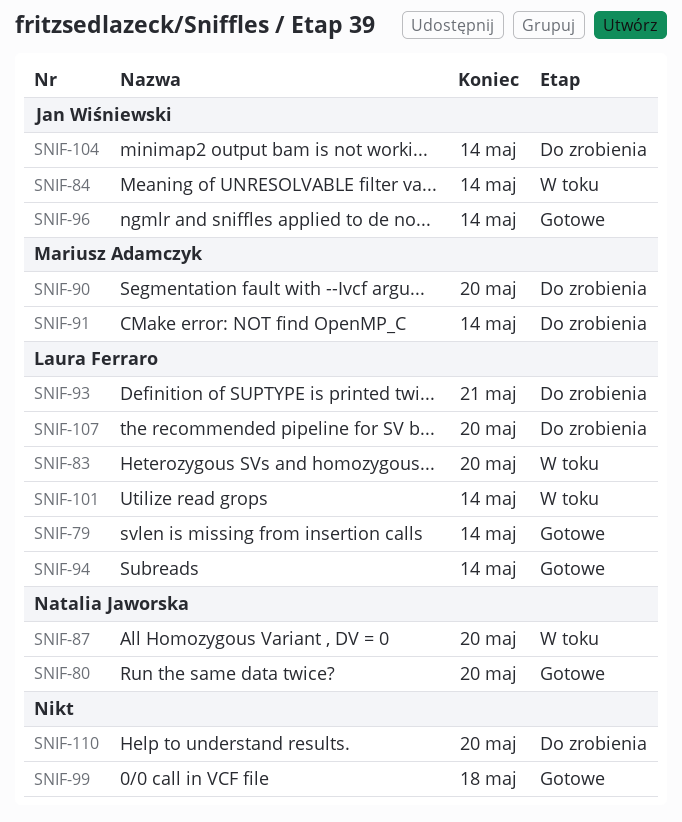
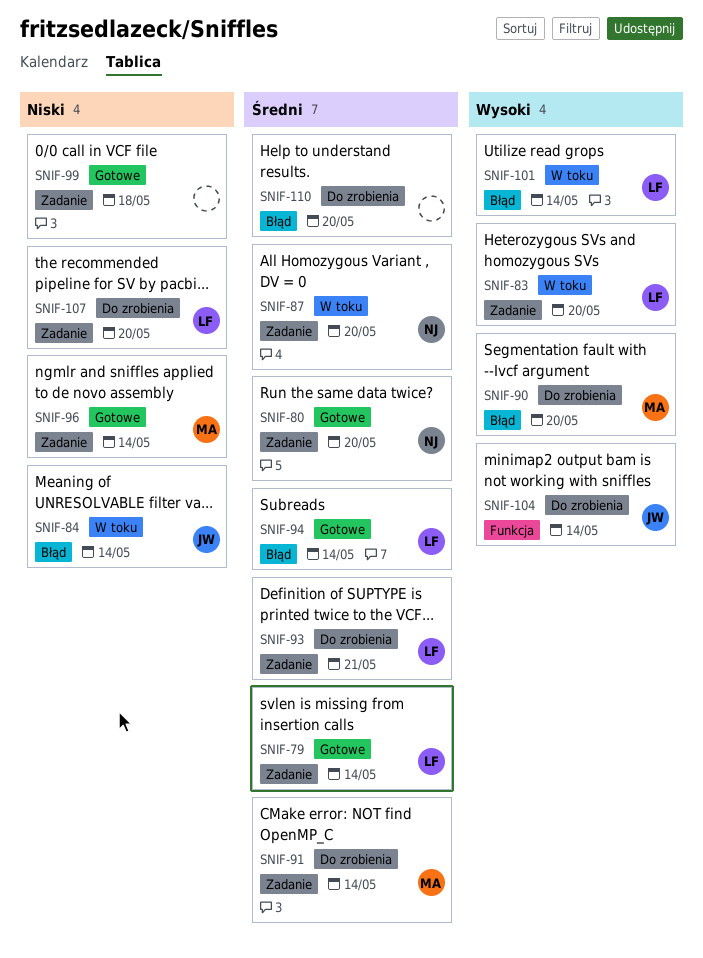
SNIF-96, owner: Jan Wiśniewski -> Mariusz Adamczyk

